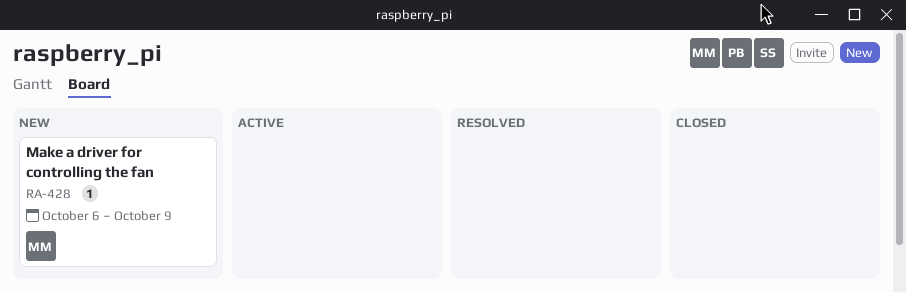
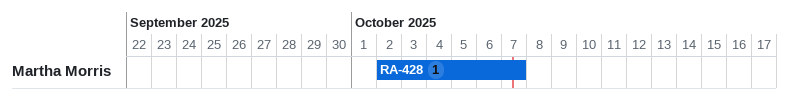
RA-428, start: Oct 6 -> Oct 2
RA-428, due: Oct 9 -> Oct 7

